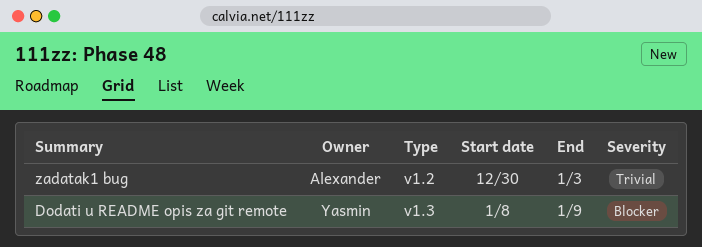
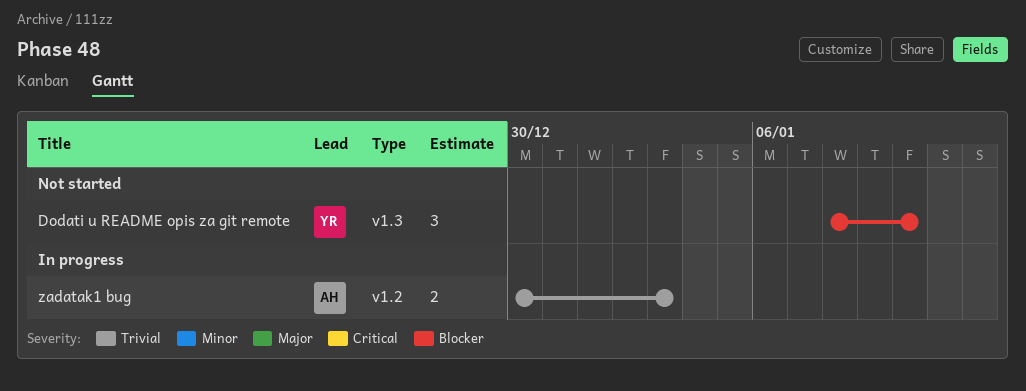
Dodati u README opis za git remote, due: Jan 9 -> Jan 10

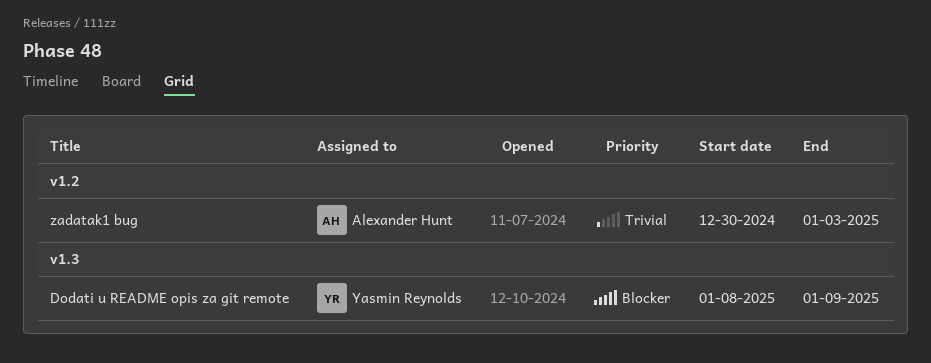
Dodati u README opis za git remote, due: Jan 10 -> Jan 9

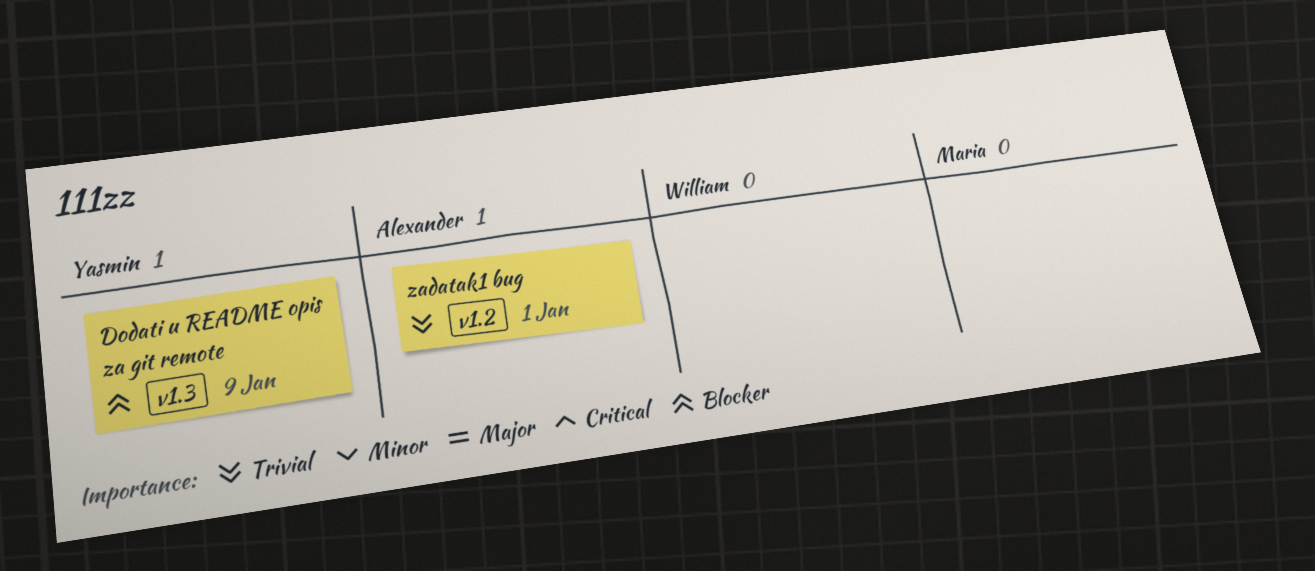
zadatak1 bug, due: Jan 3 -> Jan 1

